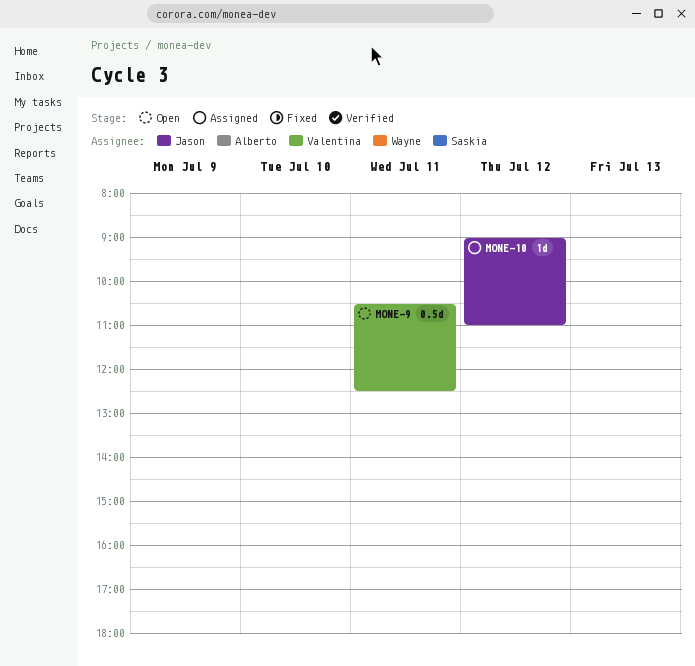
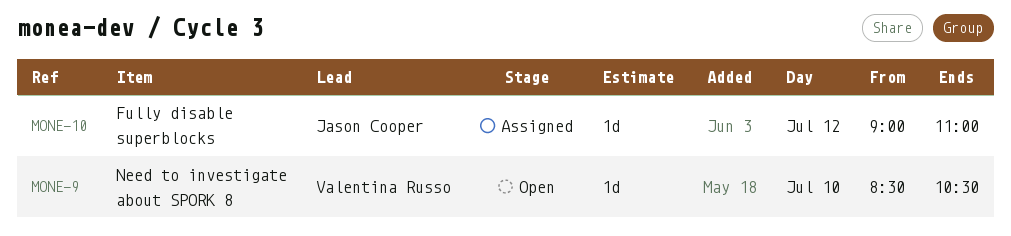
MONE-9, estimate: 0.5d -> 1d
MONE-9, day: Jul 11 -> Jul 10
MONE-9, begins: 10:30 -> 08:30
MONE-9, ends: 12:30 -> 10:30

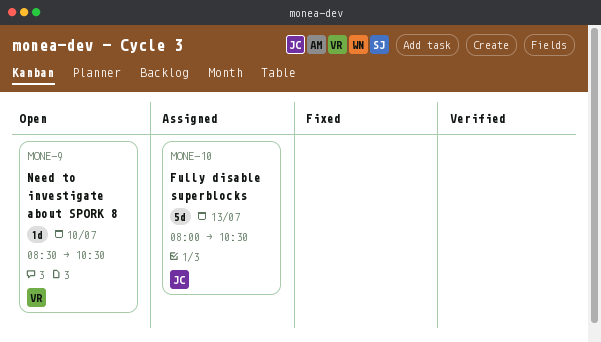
MONE-10, estimate: 1d -> 5d
MONE-10, day: Jul 12 -> Jul 13
MONE-10, begins: 09:00 -> 08:00
MONE-10, ends: 11:00 -> 10:30

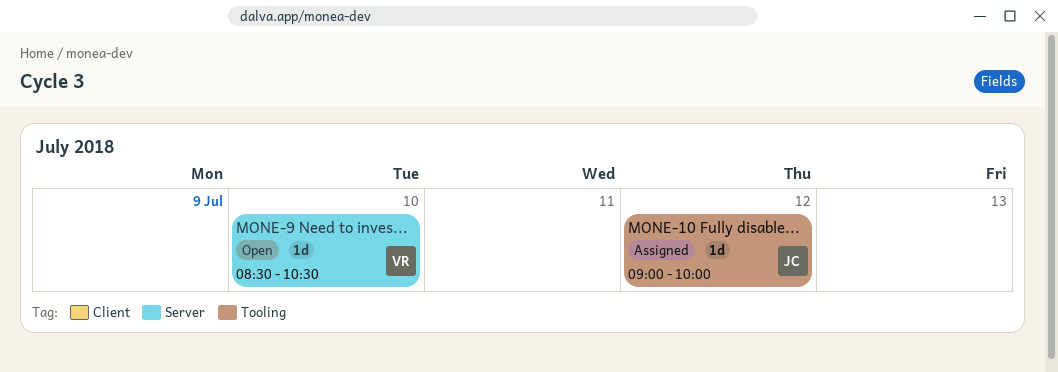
MONE-10, estimate: 5d -> 1d
MONE-10, day: Jul 13 -> Jul 12
MONE-10, begins: 08:00 -> 09:00
MONE-10, ends: 10:30 -> 10:00

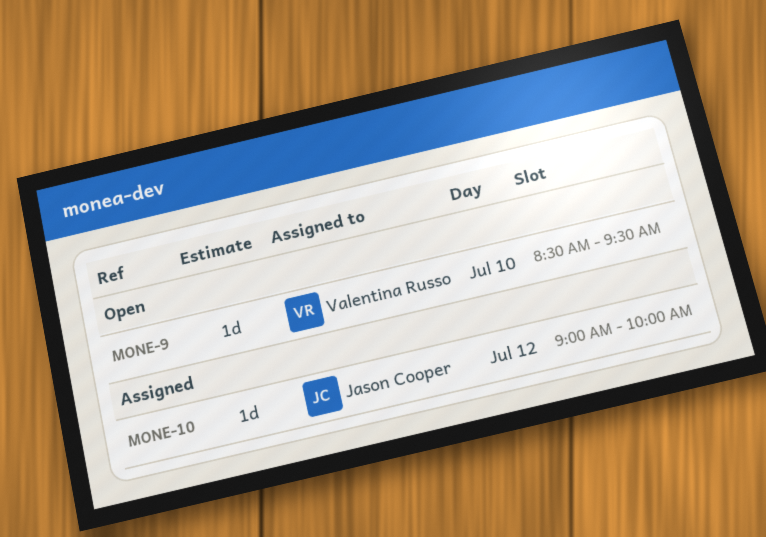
MONE-9, ends: 10:30 -> 09:30

